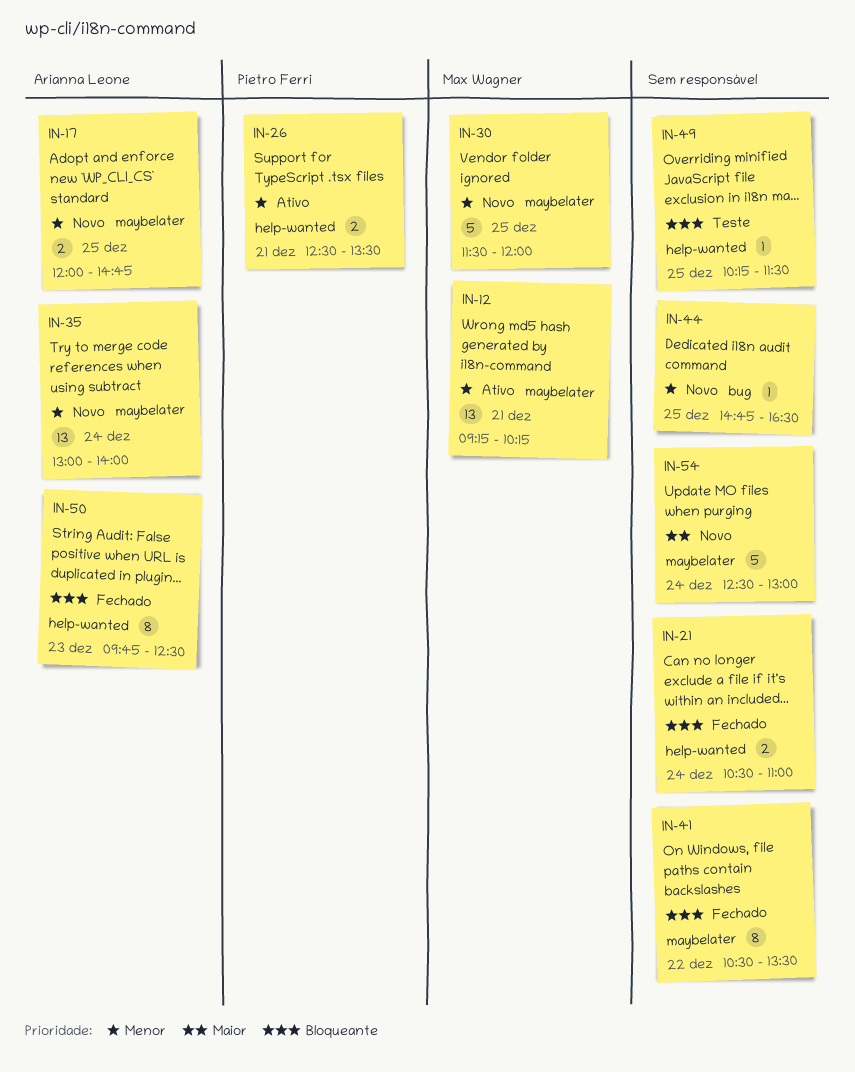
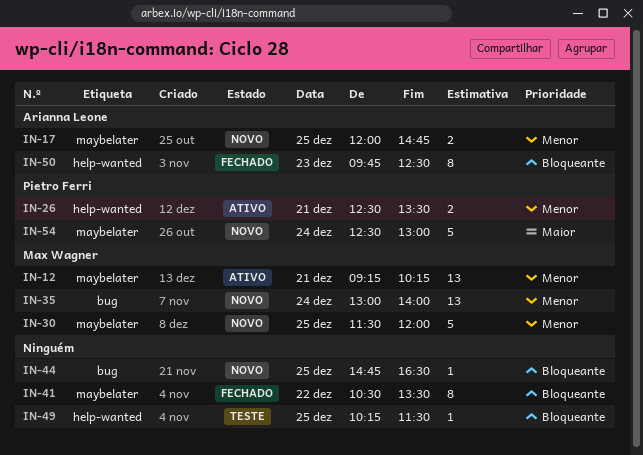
IN-21: present -> none
IN-35, owner: Arianna Leone -> Max Wagner
IN-35, label: maybelater -> bug
IN-44, priority: Menor -> Bloqueante
IN-54, owner: none -> Pietro Ferri

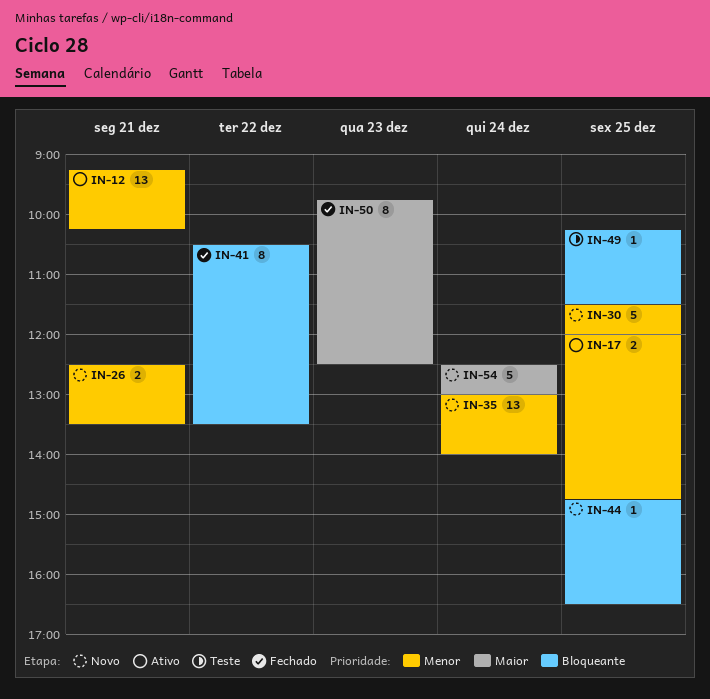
IN-17, status: Novo -> Ativo
IN-26, status: Ativo -> Novo
IN-50, priority: Bloqueante -> Maior

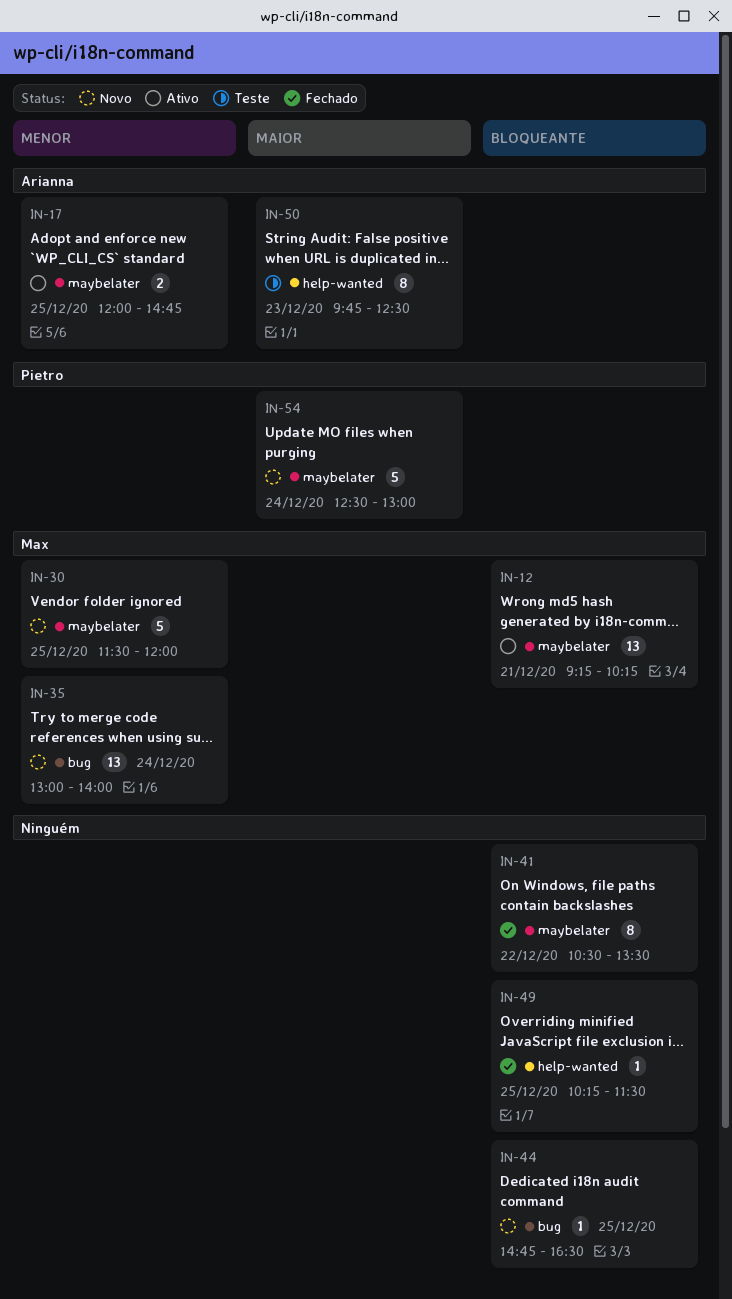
IN-12, priority: Menor -> Bloqueante
IN-26: present -> none
IN-49, status: Teste -> Fechado
IN-50, status: Fechado -> Teste

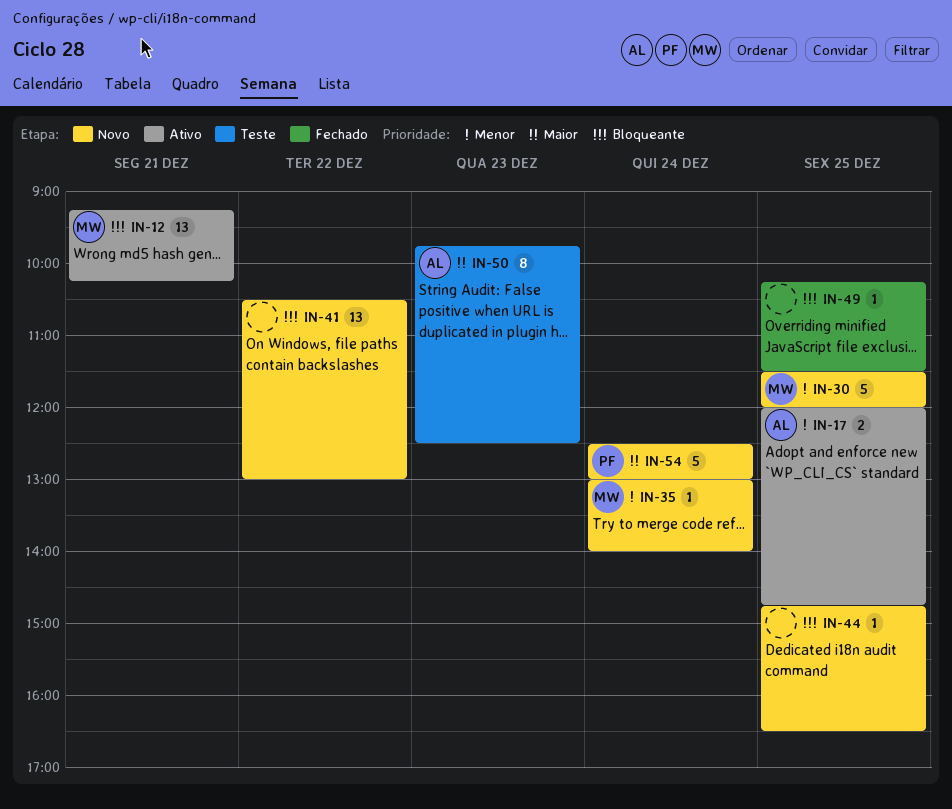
IN-35, estimate: 13 -> 1
IN-41, status: Fechado -> Novo
IN-41, estimate: 8 -> 13
IN-41, ends: 13:30 -> 13:00

